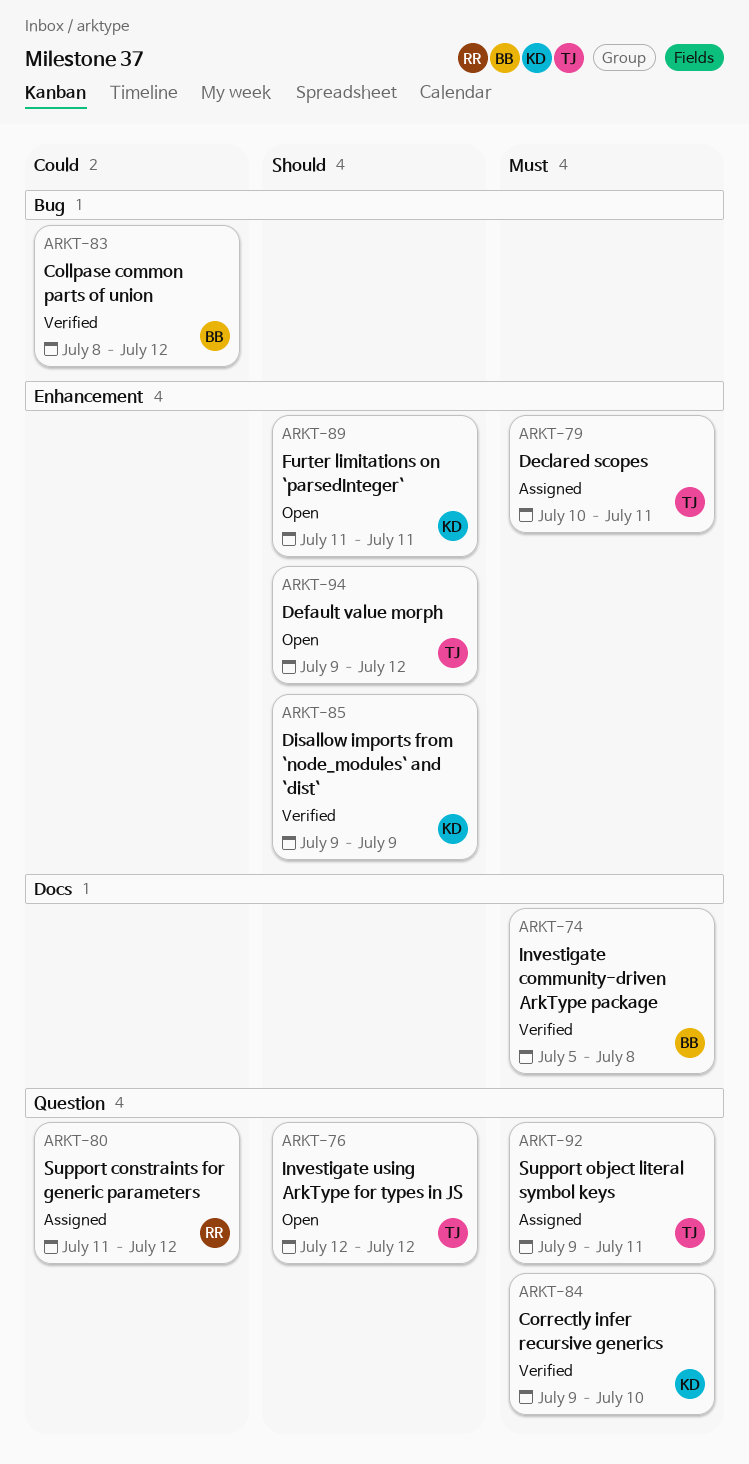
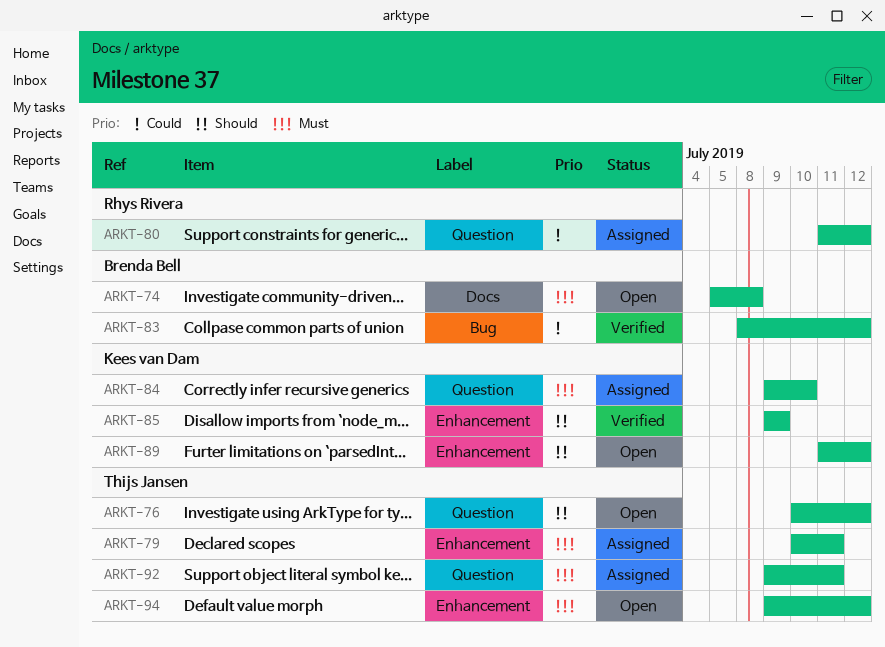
ARKT-74, status: Verified -> Open
ARKT-76, start: Jul 12 -> Jul 10
ARKT-84, status: Verified -> Assigned
ARKT-89, due: Jul 11 -> Jul 12
ARKT-94, priority: Should -> Must

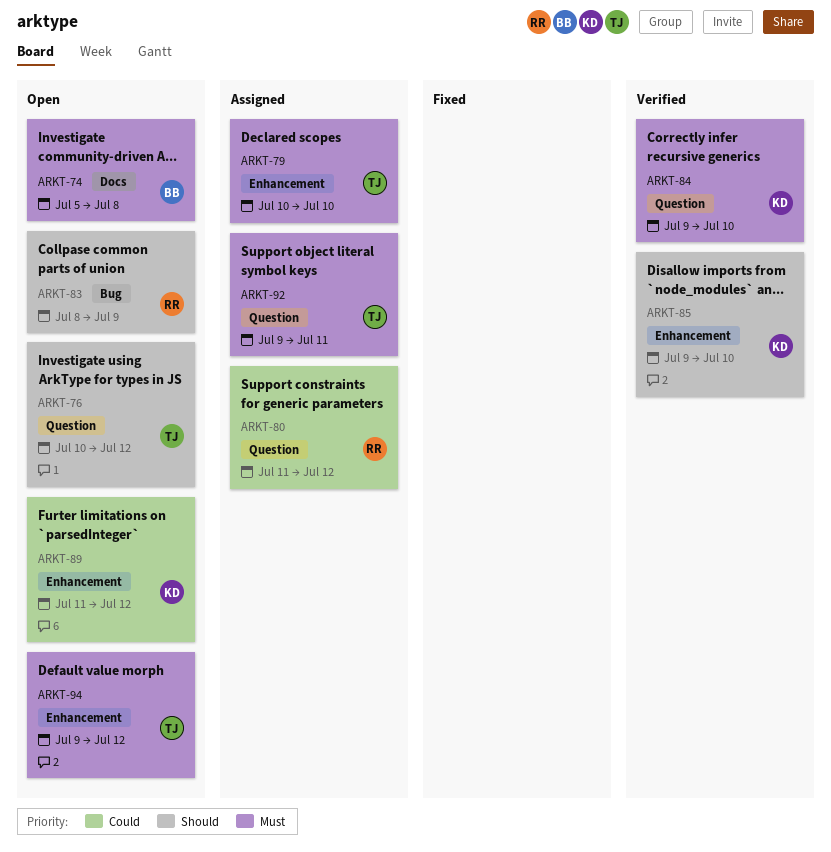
ARKT-79, due: Jul 11 -> Jul 10
ARKT-83, status: Verified -> Open
ARKT-83, owner: Brenda Bell -> Rhys Rivera
ARKT-83, priority: Could -> Should
ARKT-83, due: Jul 12 -> Jul 9
ARKT-84, status: Assigned -> Verified
ARKT-85, due: Jul 9 -> Jul 10
ARKT-89, priority: Should -> Could

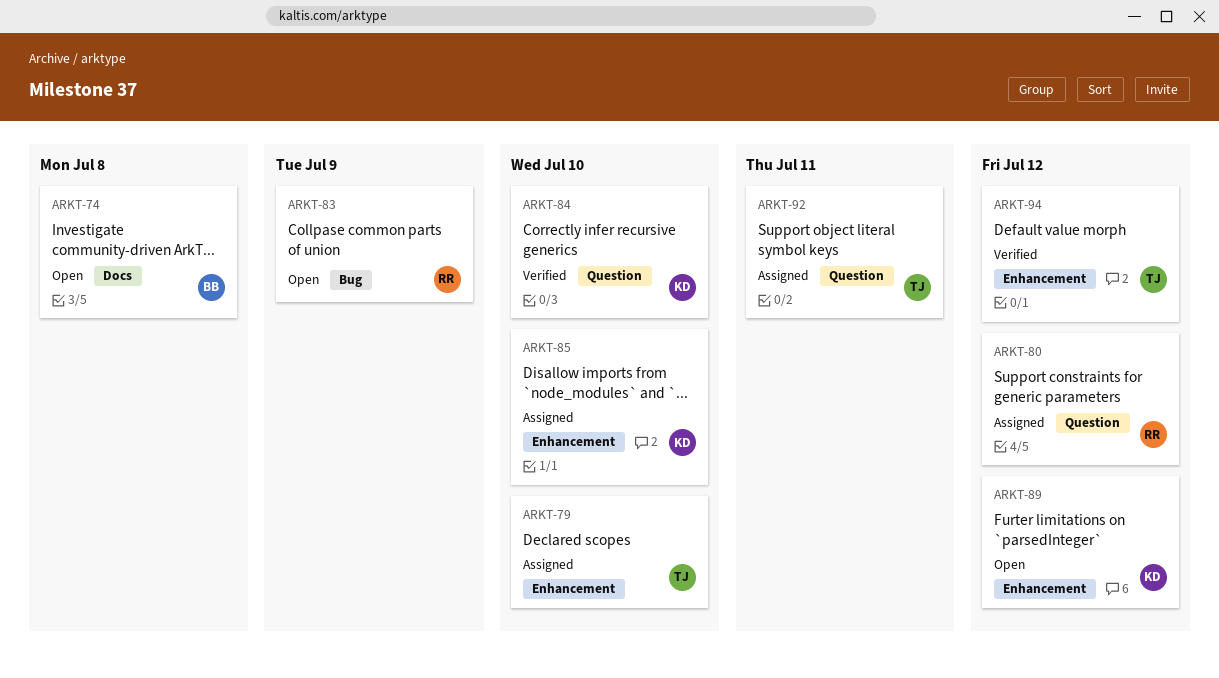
ARKT-76: present -> none
ARKT-85, status: Verified -> Assigned
ARKT-94, status: Open -> Verified

